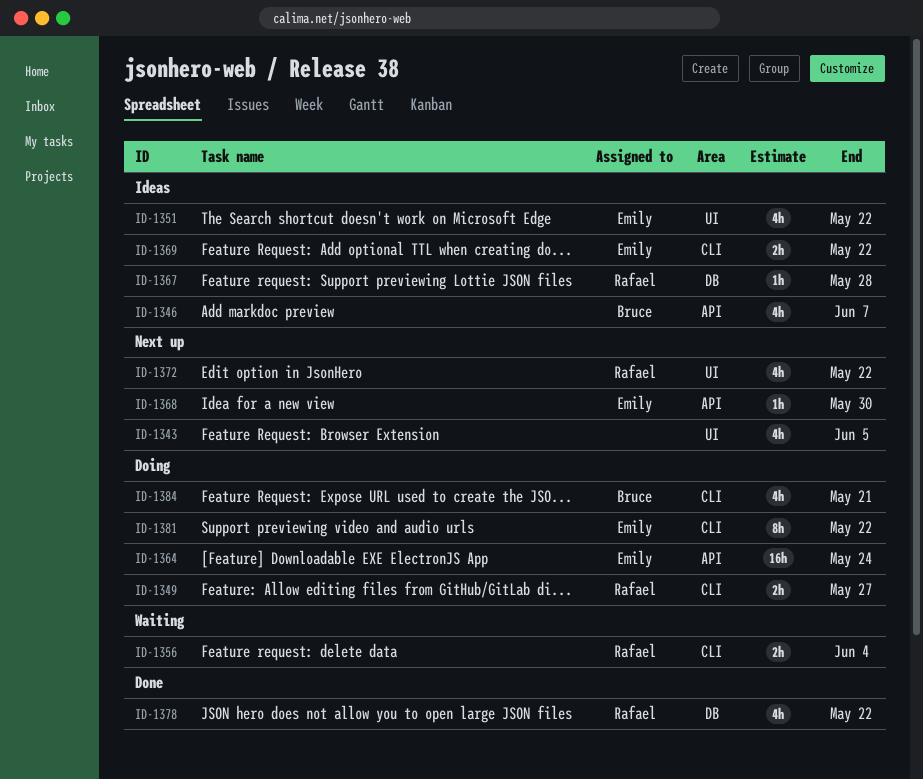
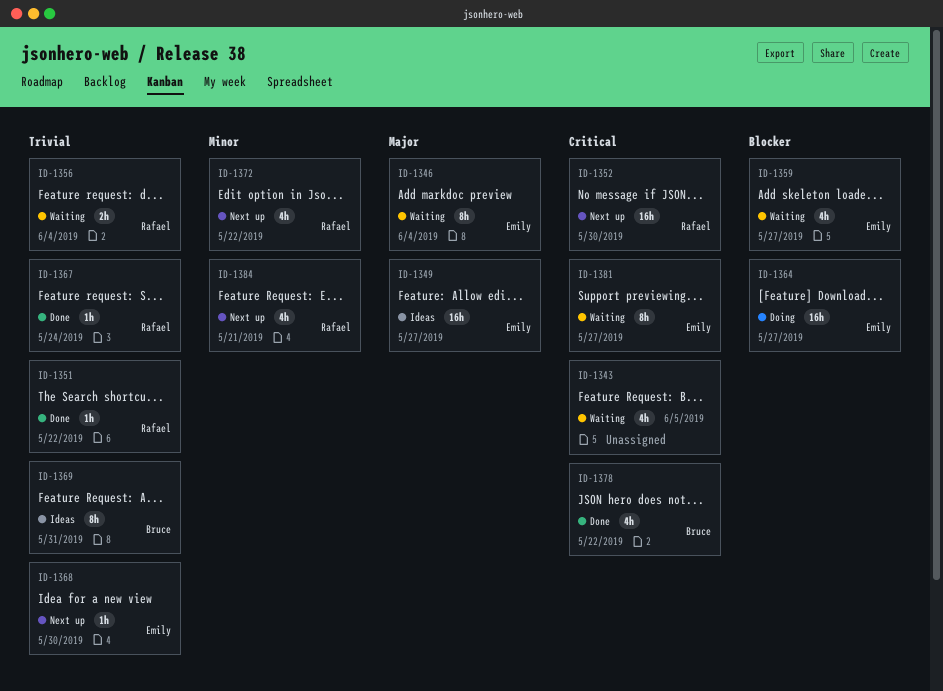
ID-1343, status: Next up -> Waiting
ID-1346, status: Ideas -> Waiting
ID-1346, owner: Bruce -> Emily
ID-1346, estimate: 4h -> 8h
ID-1346, due: Jun 7 -> Jun 4
ID-1349, status: Doing -> Ideas
ID-1349, owner: Rafael -> Emily
ID-1349, estimate: 2h -> 16h
ID-1351, status: Ideas -> Done
ID-1351, owner: Emily -> Rafael
ID-1351, estimate: 4h -> 1h
ID-1352: none -> present
ID-1359: none -> present
ID-1364, due: May 24 -> May 27
ID-1367, status: Ideas -> Done
ID-1367, due: May 28 -> May 24
ID-1369, owner: Emily -> Bruce
ID-1369, estimate: 2h -> 8h
ID-1369, due: May 22 -> May 31
ID-1378, owner: Rafael -> Bruce
ID-1381, status: Doing -> Waiting
ID-1381, due: May 22 -> May 27
ID-1384, status: Doing -> Next up
ID-1384, owner: Bruce -> Rafael

